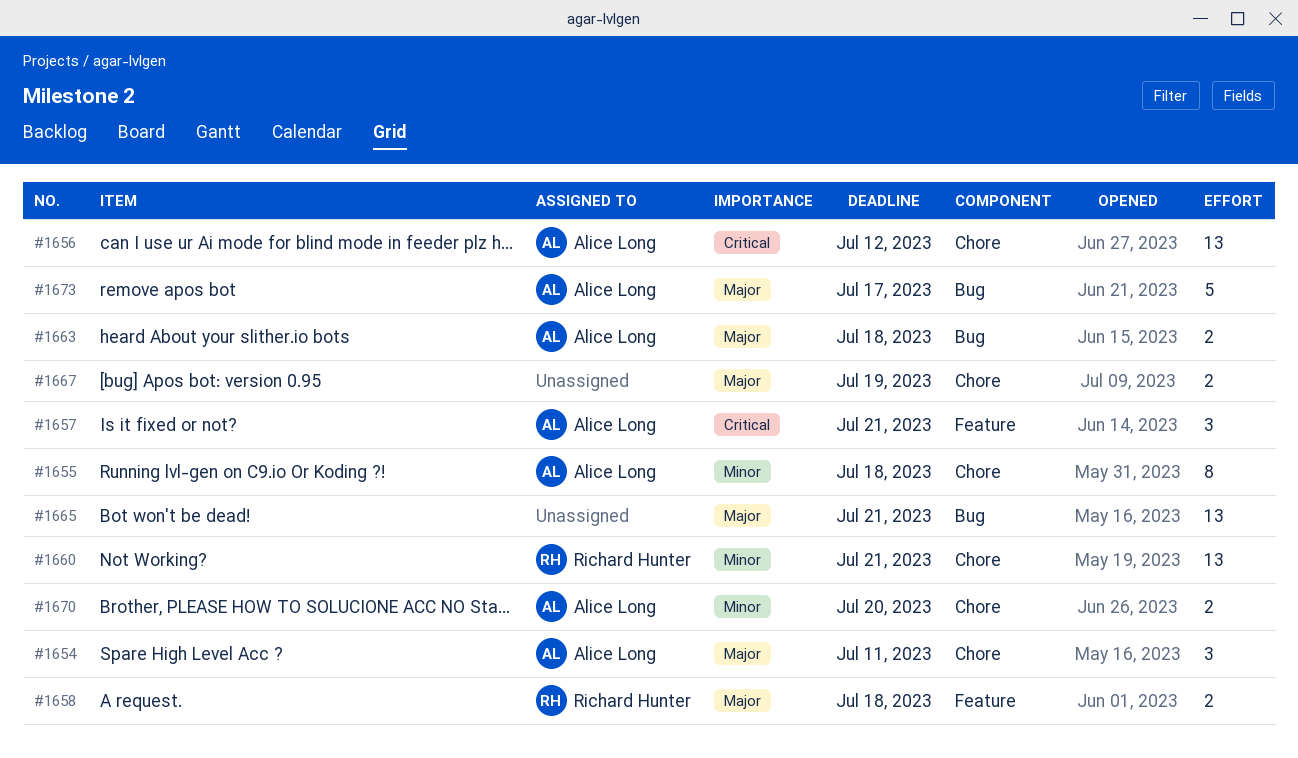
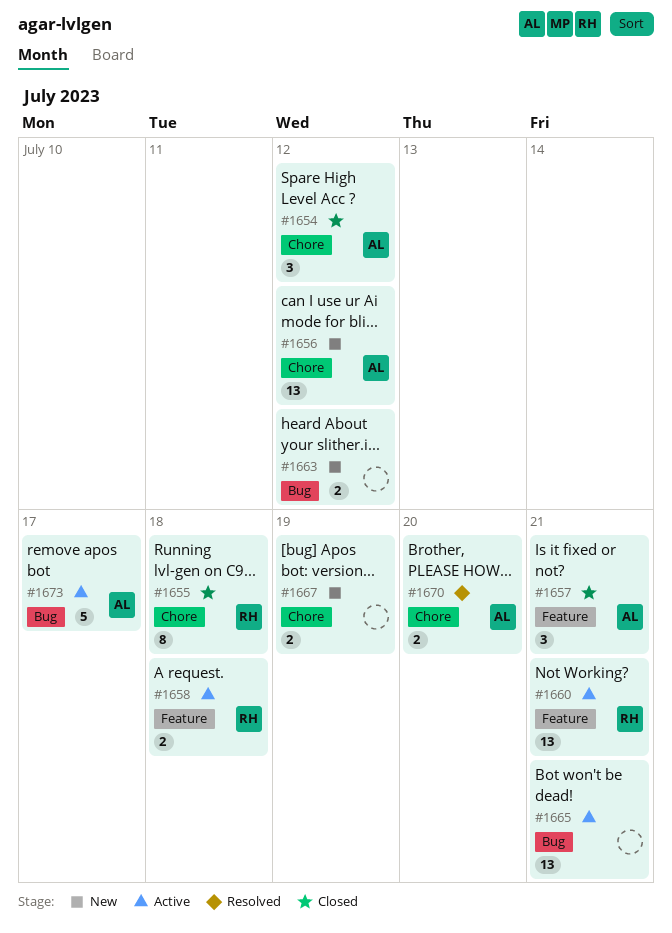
#1654, due: Jul 11 -> Jul 12
#1655, owner: Alice Long -> Richard Hunter
#1660, label: Chore -> Feature
#1663, owner: Alice Long -> none
#1663, due: Jul 18 -> Jul 12

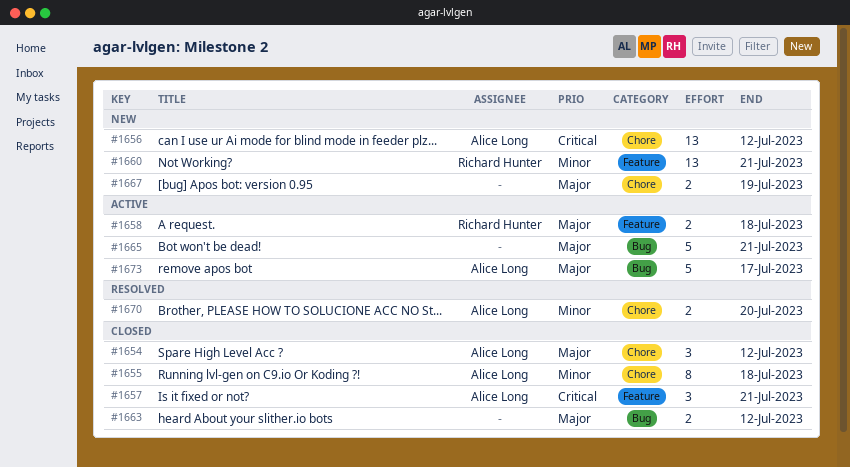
#1655, owner: Richard Hunter -> Alice Long
#1660, status: Active -> New
#1663, status: New -> Closed
#1665, estimate: 13 -> 5

